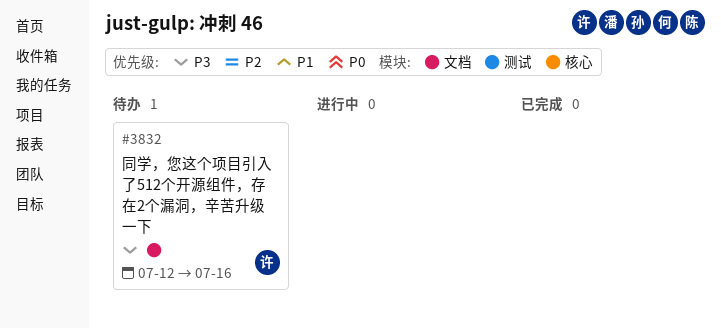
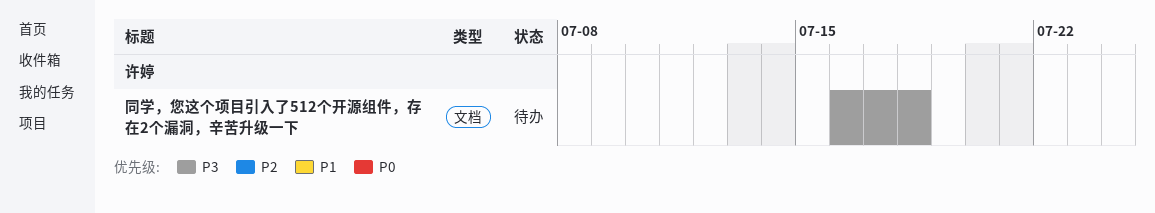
同学，您这个项目引入了512个开源组件，存在2个漏洞，辛苦升级一下, start: Jul 12 -> Jul 16
同学，您这个项目引入了512个开源组件，存在2个漏洞，辛苦升级一下, due: Jul 16 -> Jul 18

